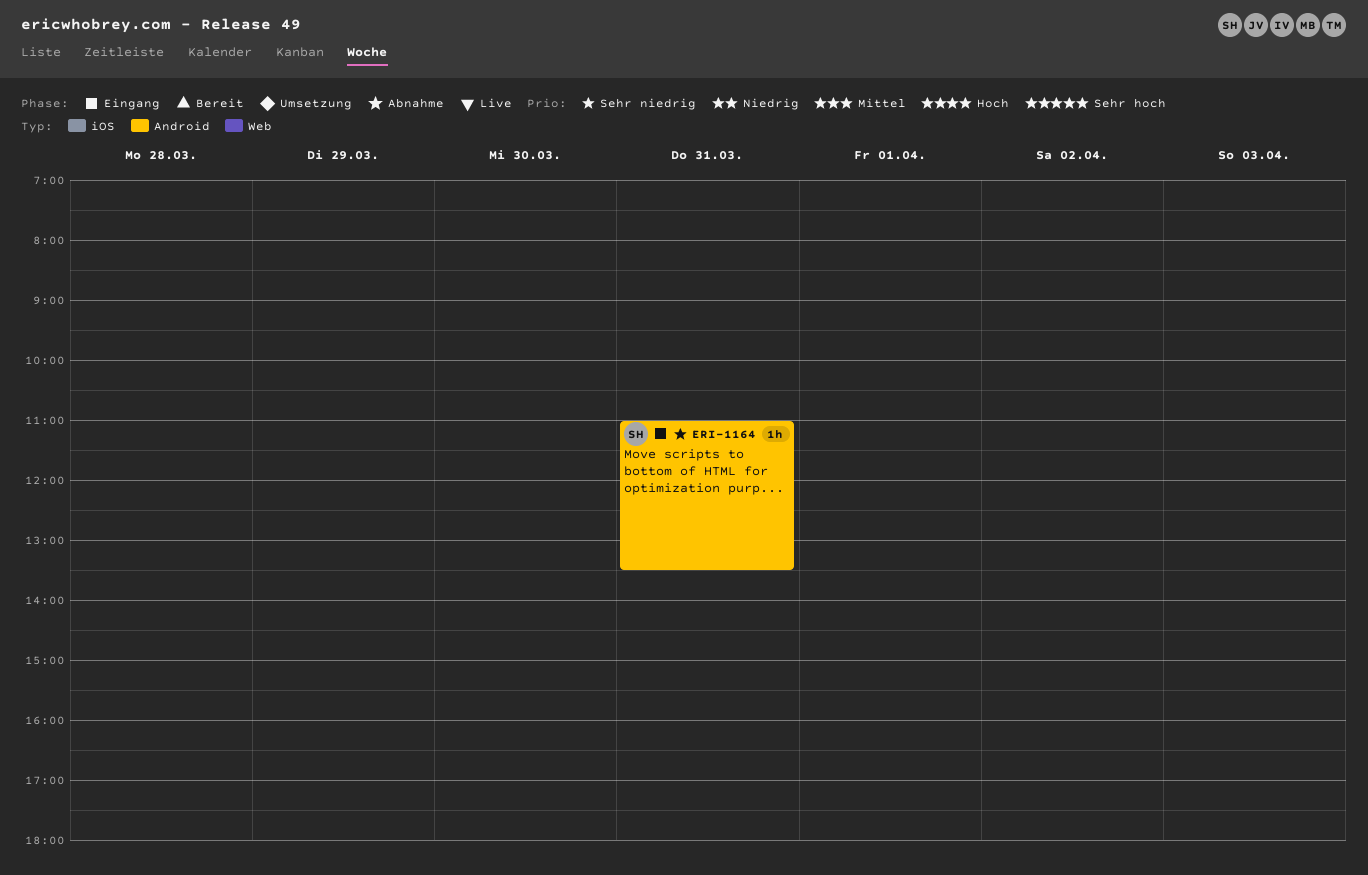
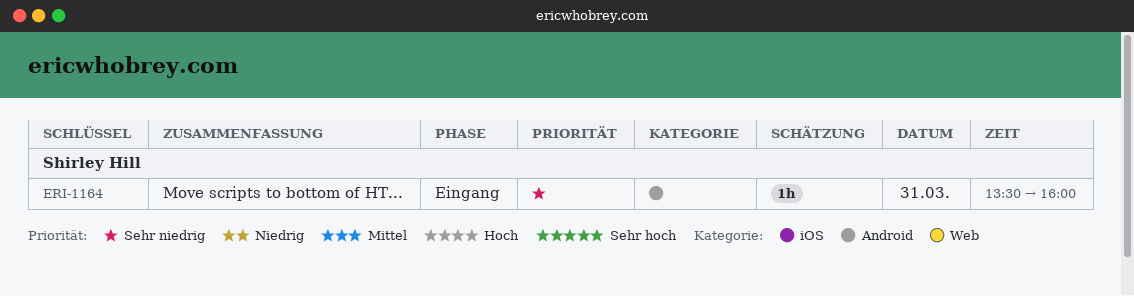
ERI-1164, begins: 11:00 -> 13:30
ERI-1164, ends: 13:30 -> 16:00

